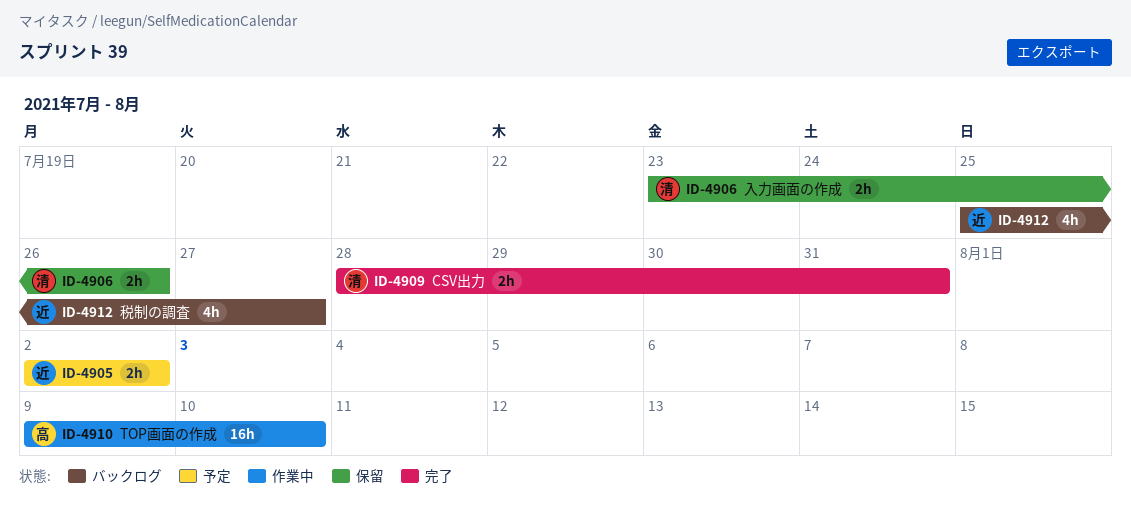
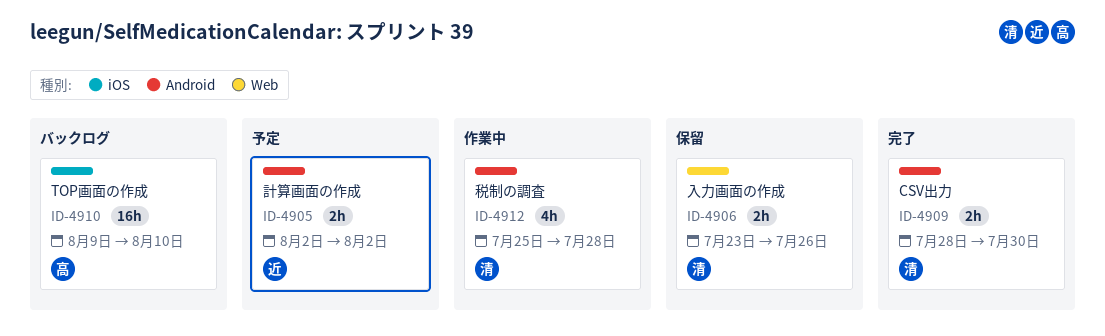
ID-4909, due: Jul 31 -> Jul 30
ID-4910, status: 作業中 -> バックログ
ID-4912, status: バックログ -> 作業中
ID-4912, owner: 近 -> 清
ID-4912, due: Jul 27 -> Jul 28

